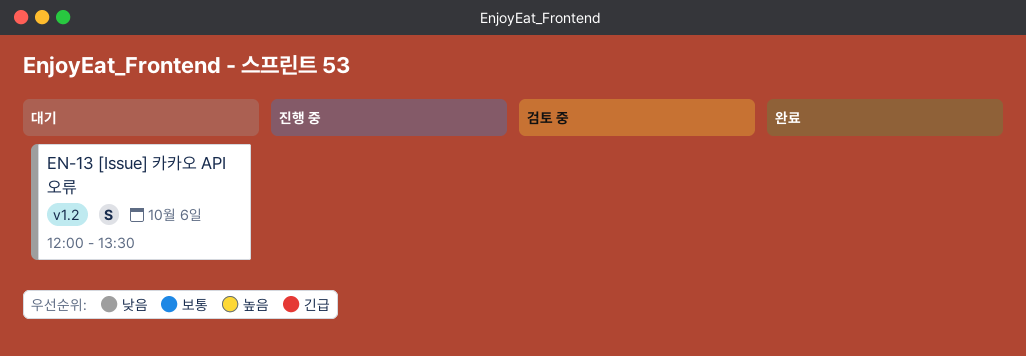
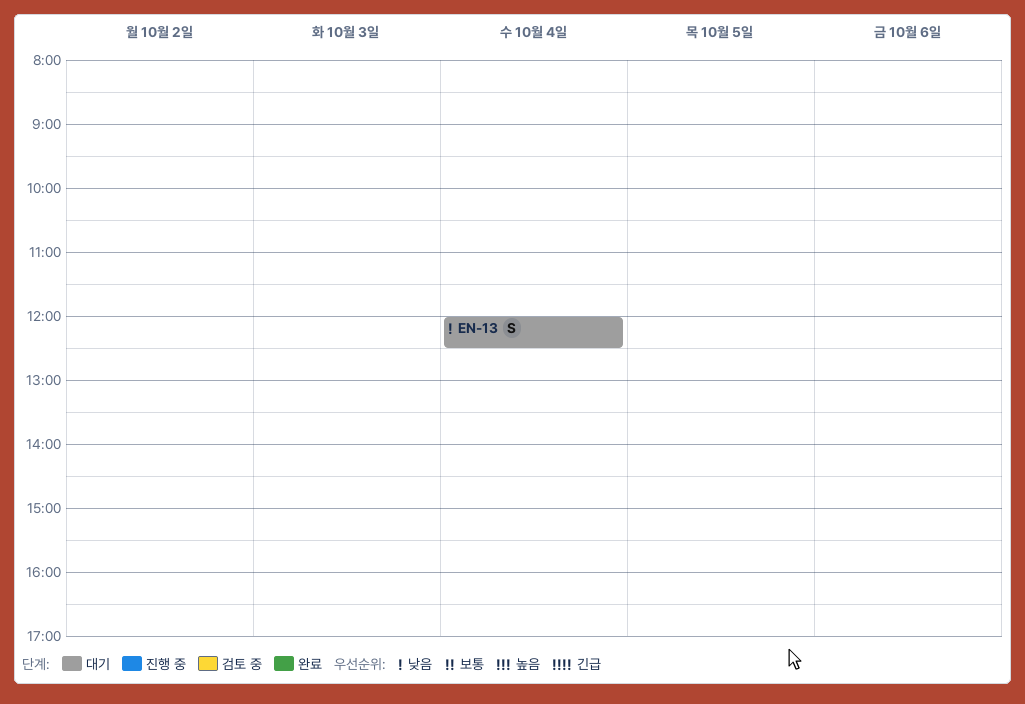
EN-13, day: Oct 6 -> Oct 4
EN-13, ends: 13:30 -> 12:30

